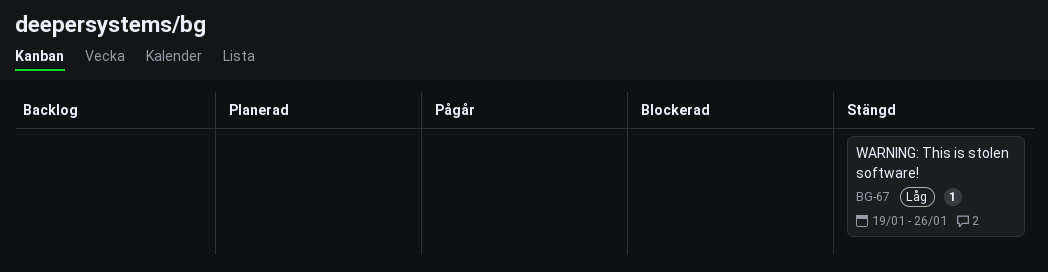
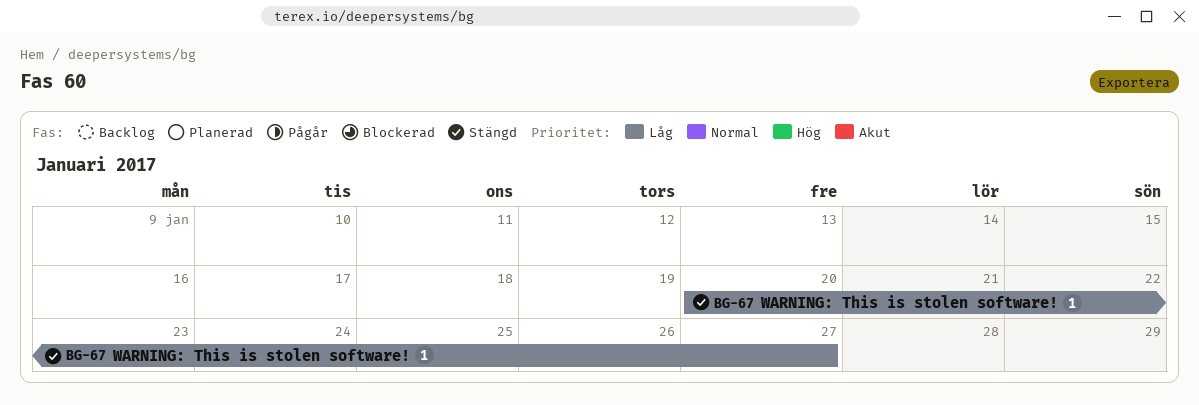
BG-67, start: Jan 19 -> Jan 20
BG-67, due: Jan 26 -> Jan 27

